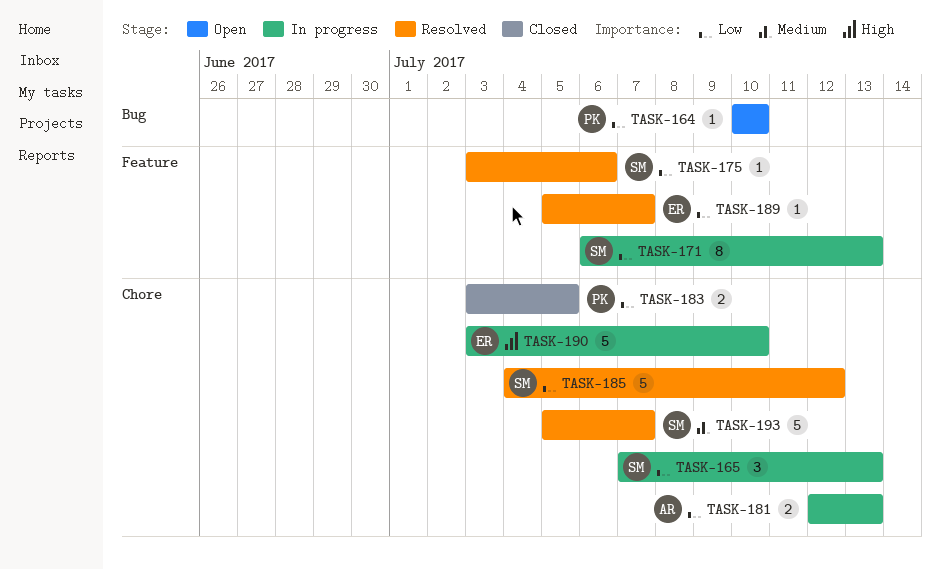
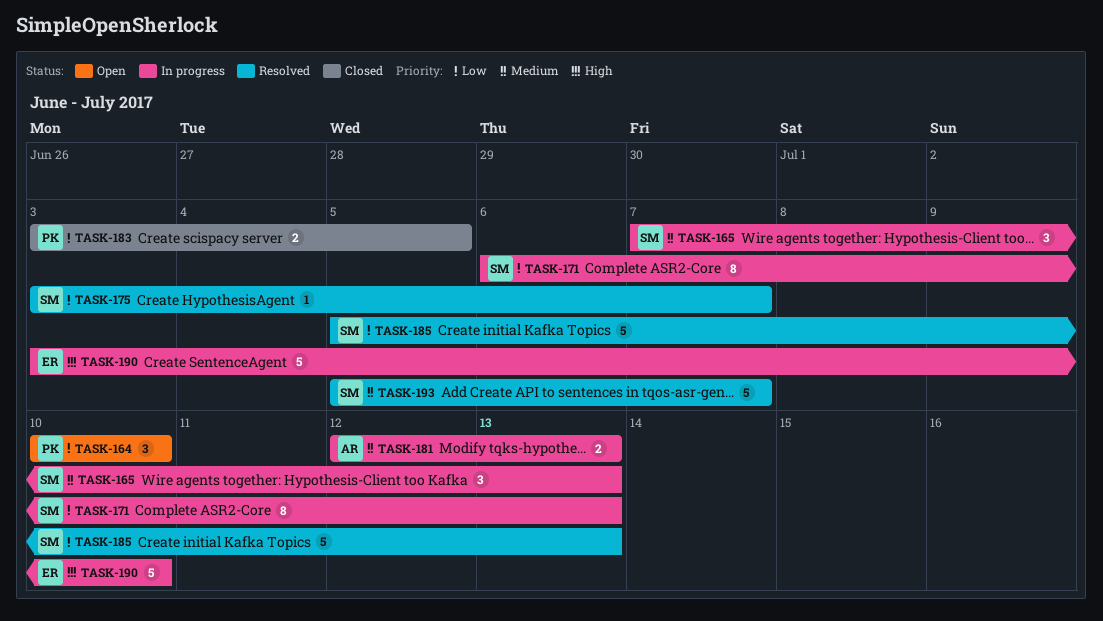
TASK-164, estimate: 1 -> 3
TASK-165, priority: Low -> Medium
TASK-175, due: Jul 6 -> Jul 7
TASK-181, priority: Low -> Medium
TASK-185, start: Jul 4 -> Jul 5
TASK-185, due: Jul 12 -> Jul 13
TASK-189: present -> none

